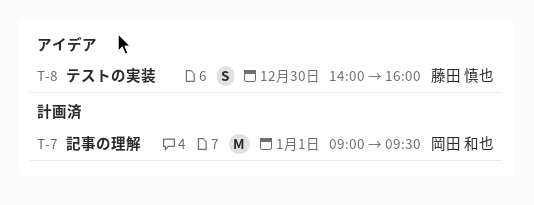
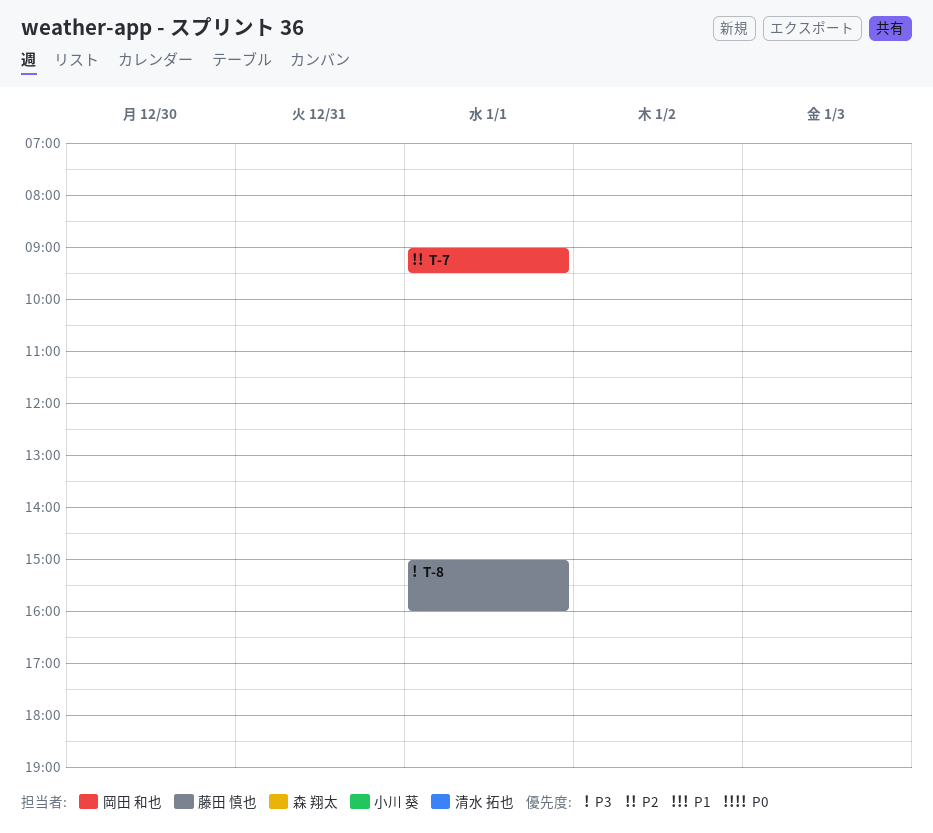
T-8, day: Dec 30 -> Jan 1
T-8, begins: 14:00 -> 15:00

